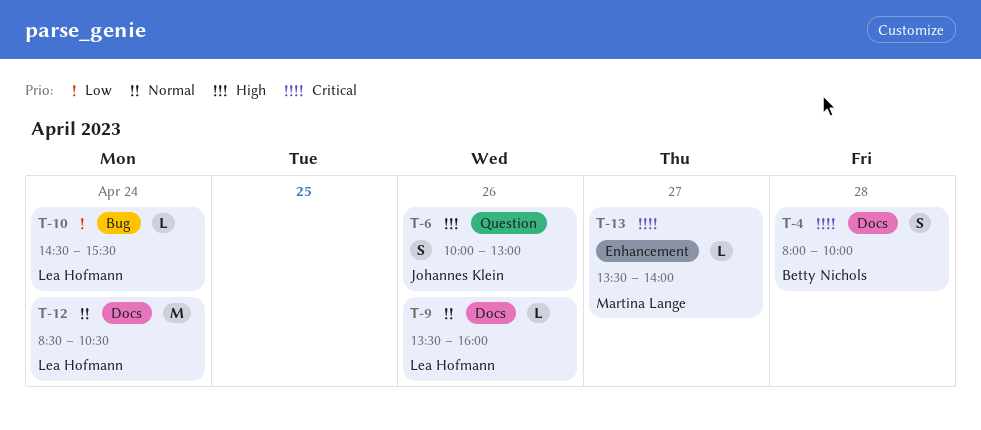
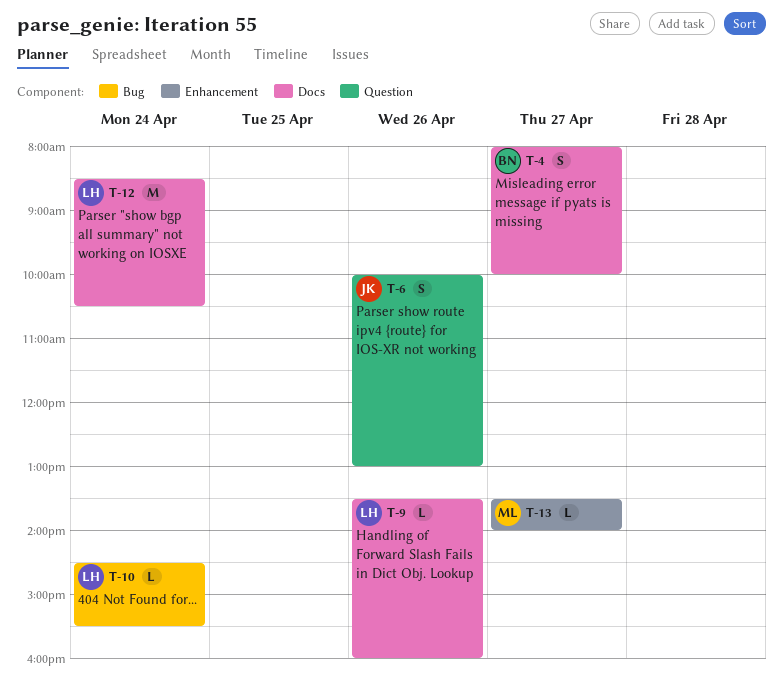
T-4, day: Apr 28 -> Apr 27

